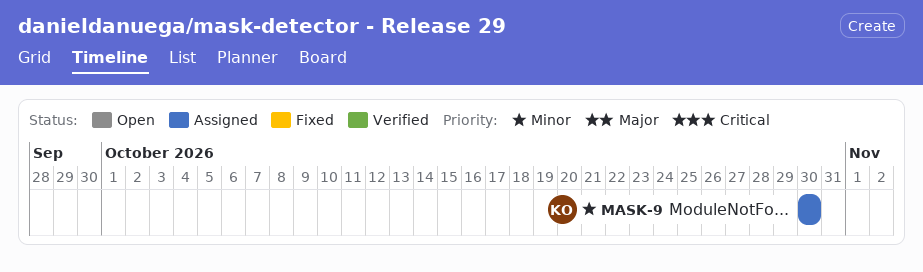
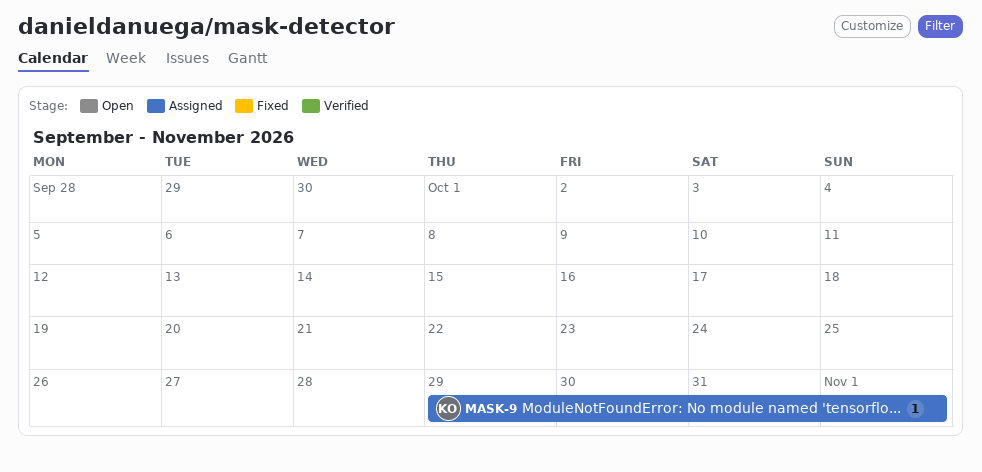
MASK-9, start: Oct 30 -> Oct 29
MASK-9, due: Oct 30 -> Nov 1

